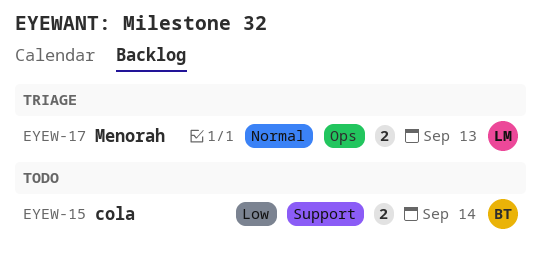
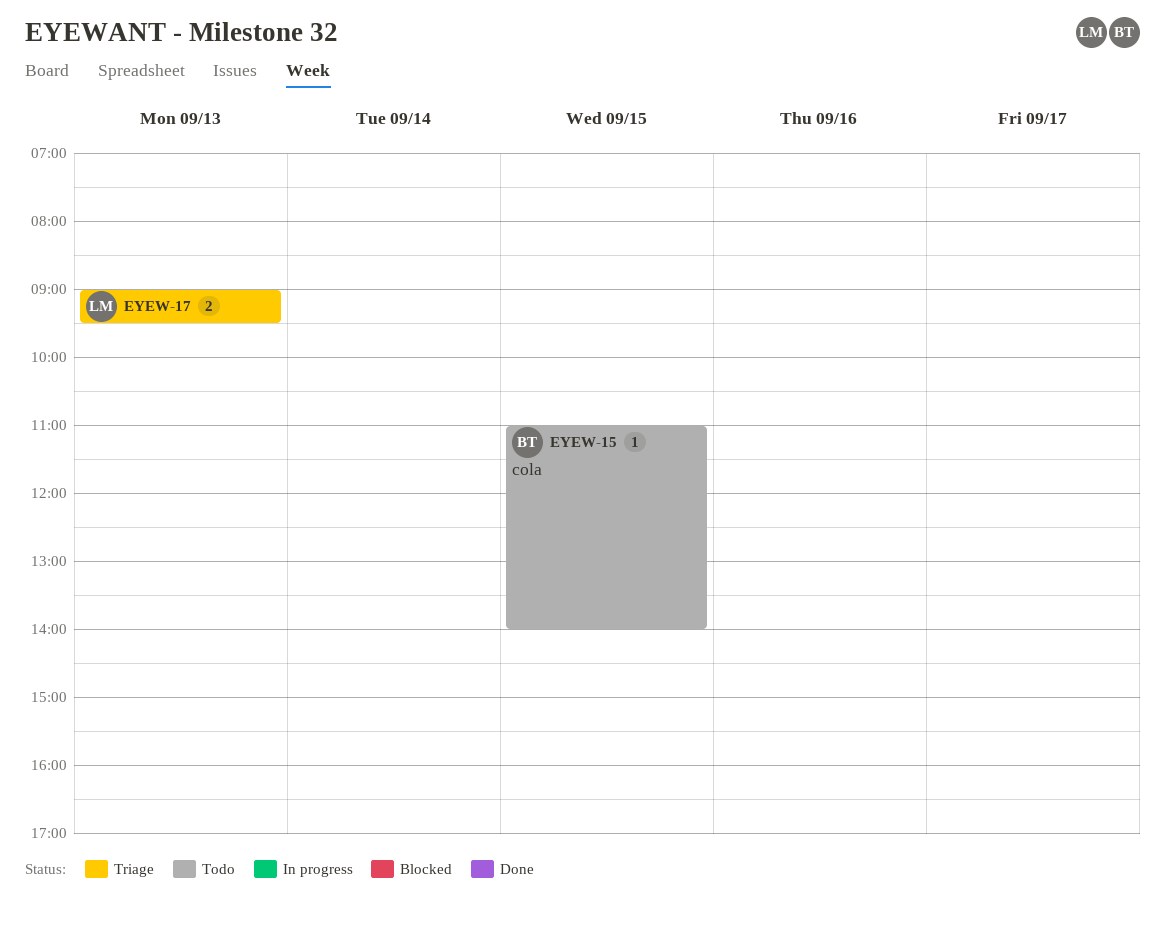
EYEW-15, estimate: 2 -> 1
EYEW-15, day: Sep 14 -> Sep 15

